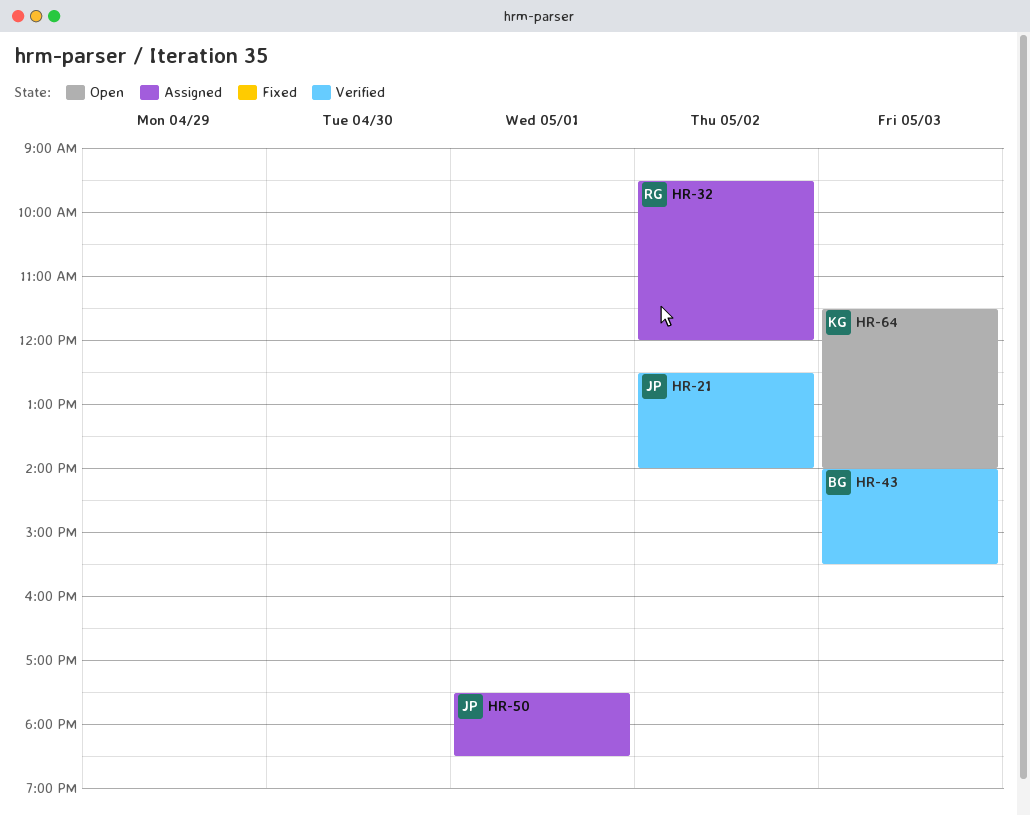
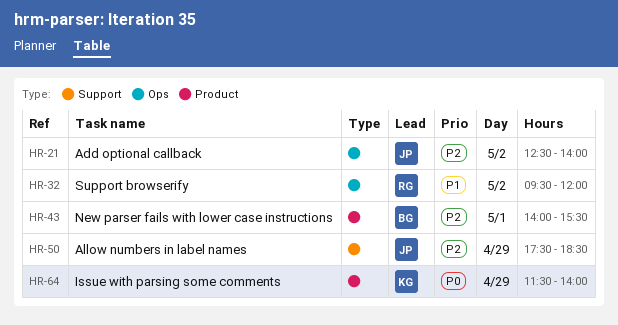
HR-43, day: May 3 -> May 1
HR-50, day: May 1 -> Apr 29
HR-64, day: May 3 -> Apr 29

